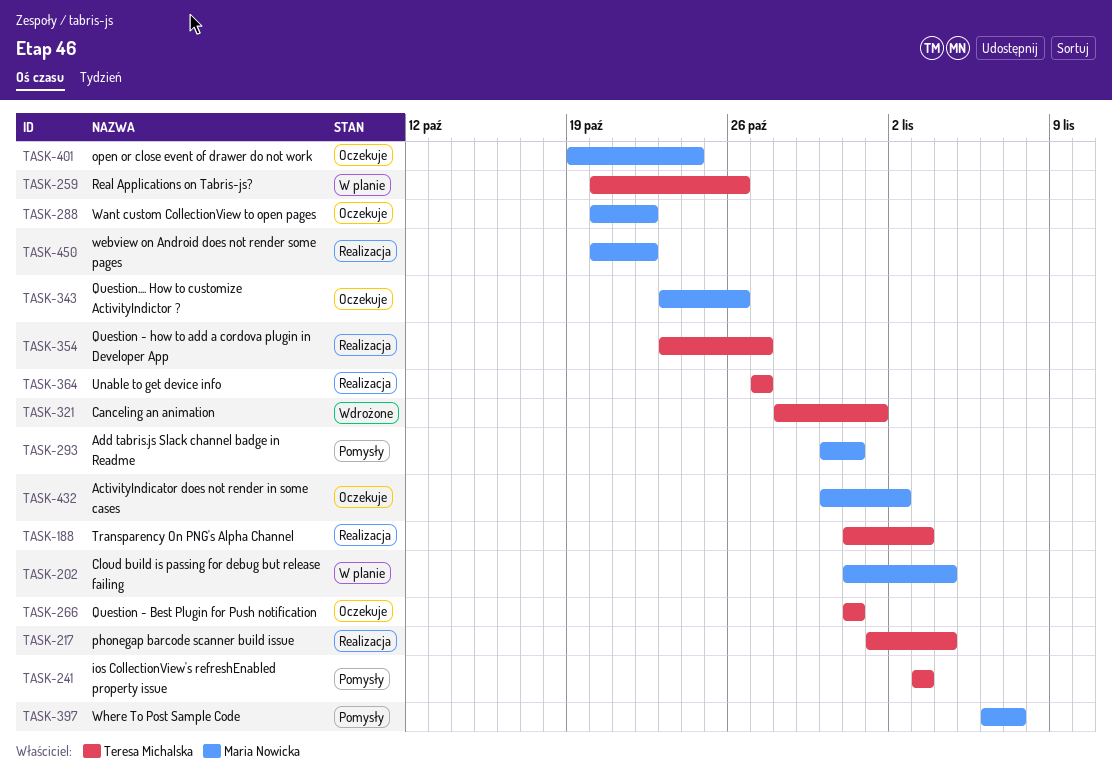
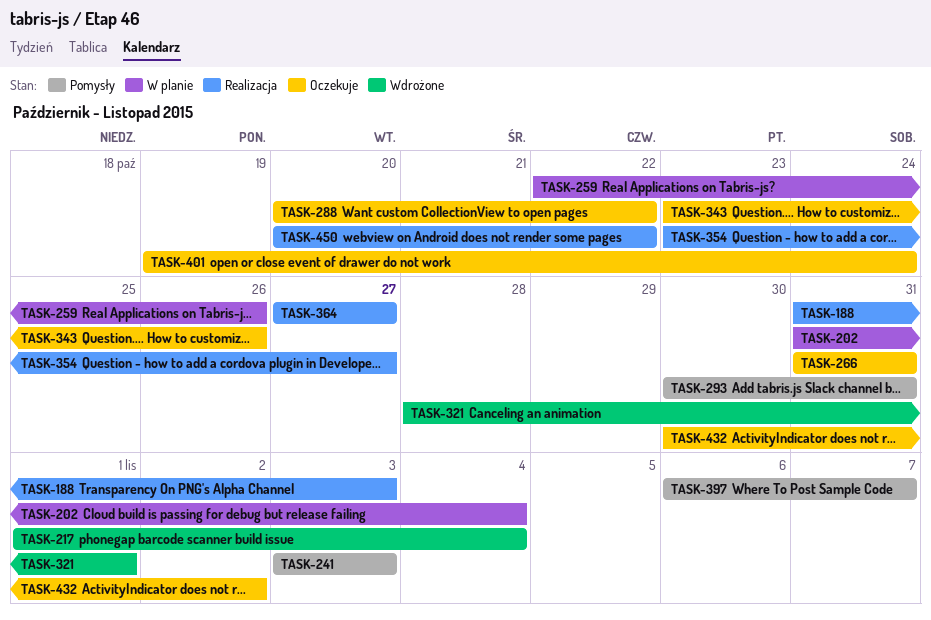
TASK-217, status: Realizacja -> Wdrożone
TASK-259, start: Oct 20 -> Oct 22

